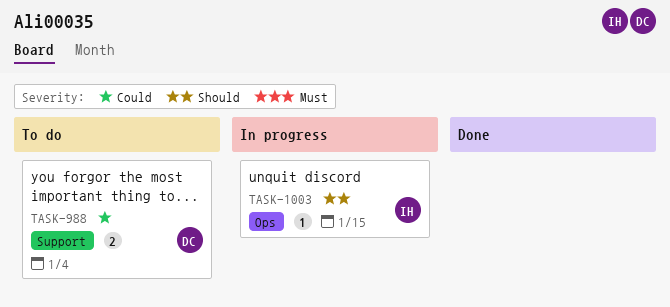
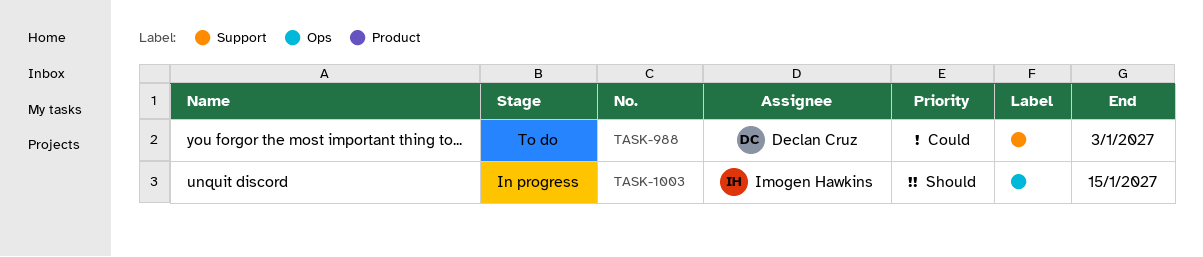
TASK-988, due: Jan 4 -> Jan 3

